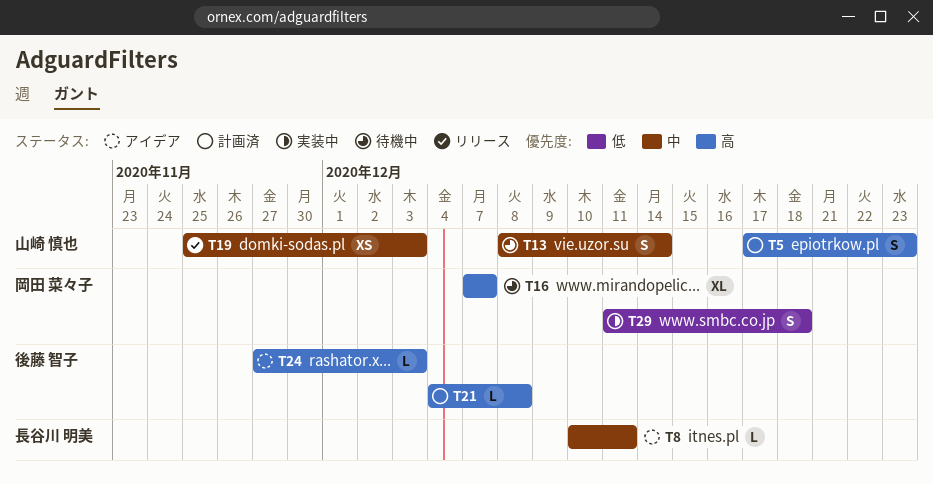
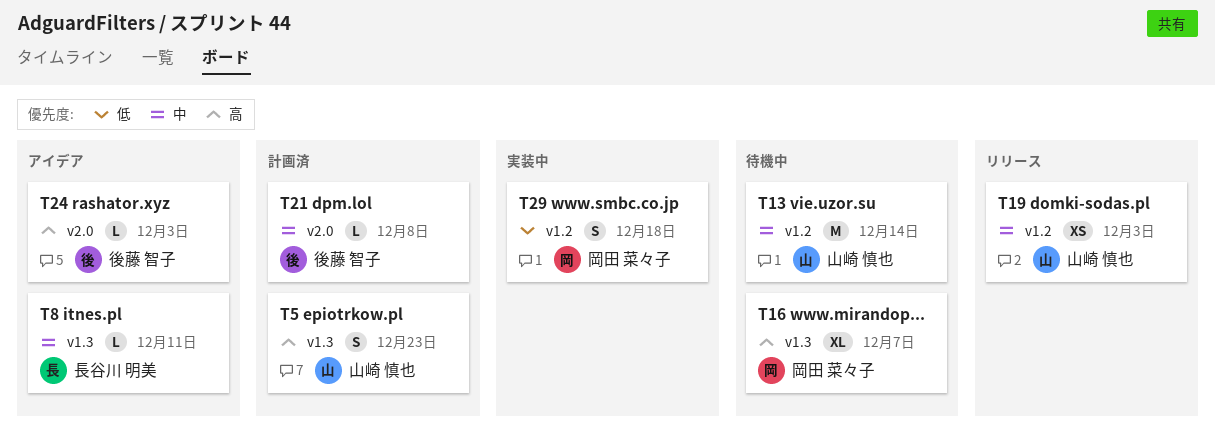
T13, estimate: S -> M
T21, priority: 高 -> 中

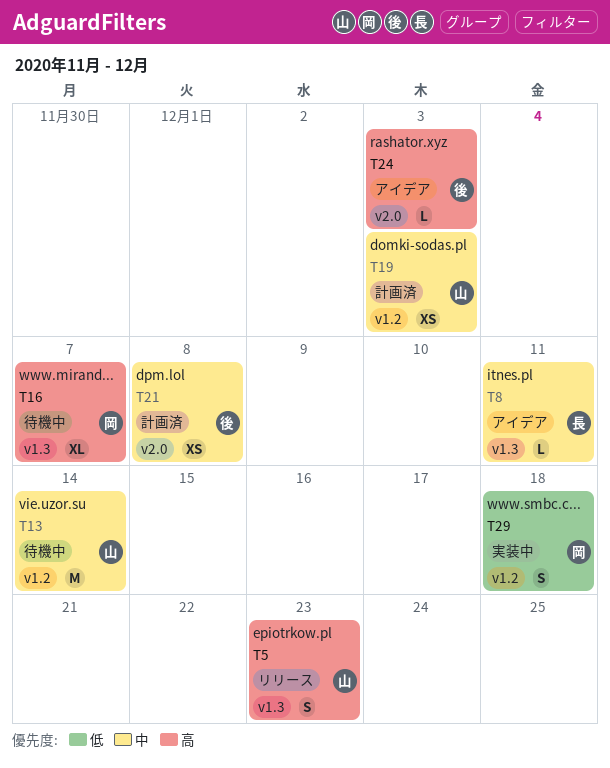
T5, status: 計画済 -> リリース
T19, status: リリース -> 計画済
T21, estimate: L -> XS

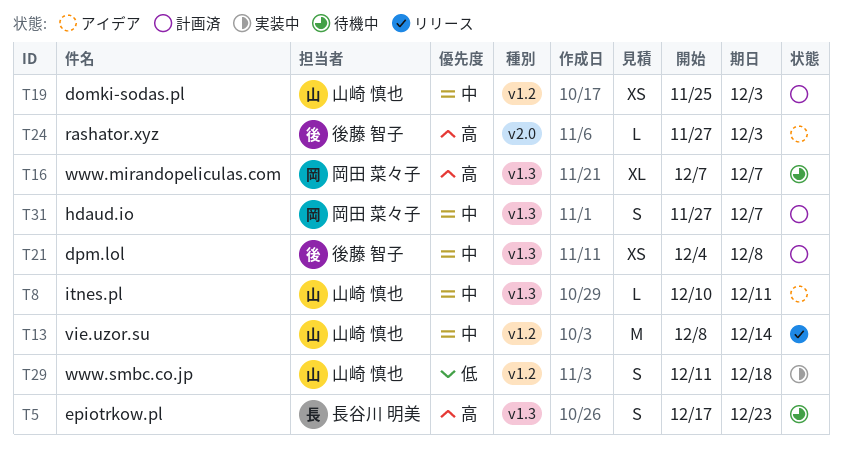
T5, status: リリース -> 待機中
T5, owner: 山崎 慎也 -> 長谷川 明美
T8, owner: 長谷川 明美 -> 山崎 慎也
T13, status: 待機中 -> リリース
T21, label: v2.0 -> v1.3
T29, owner: 岡田 菜々子 -> 山崎 慎也
T31: none -> present

